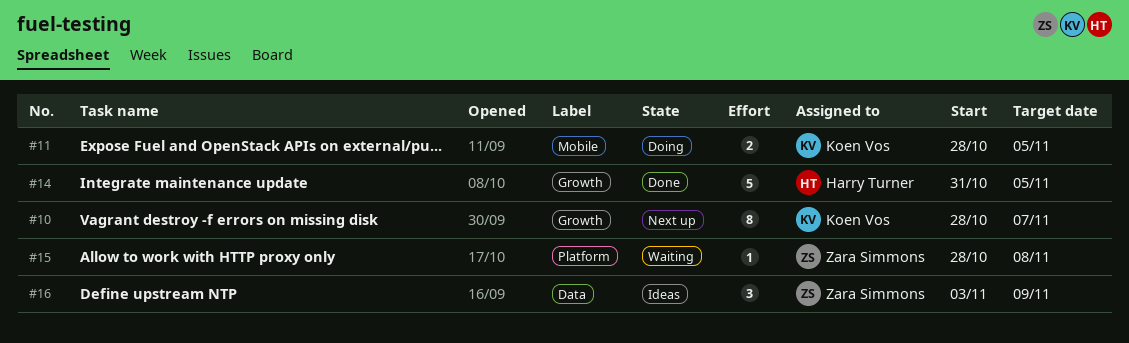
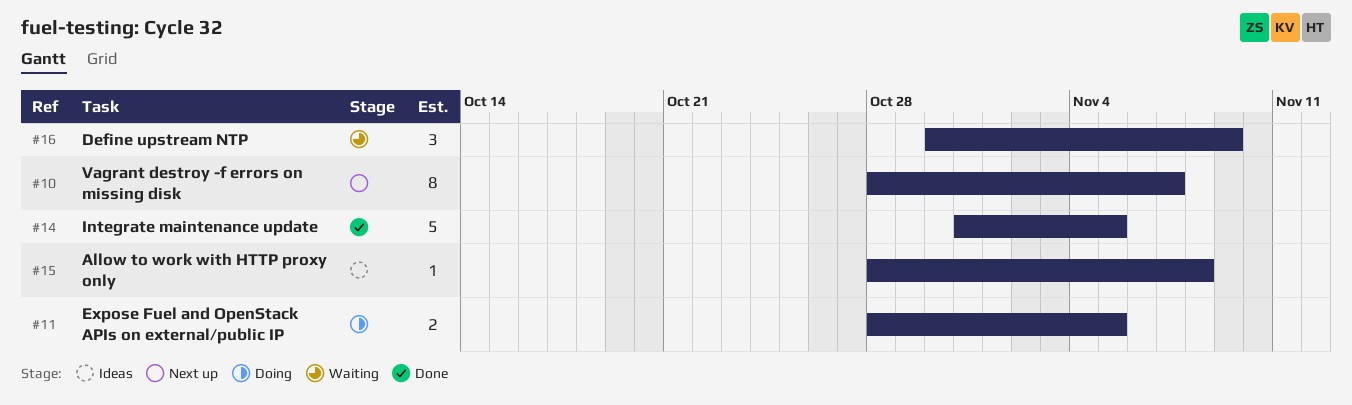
#15, status: Waiting -> Ideas
#16, status: Ideas -> Waiting
#16, start: Nov 3 -> Oct 30

